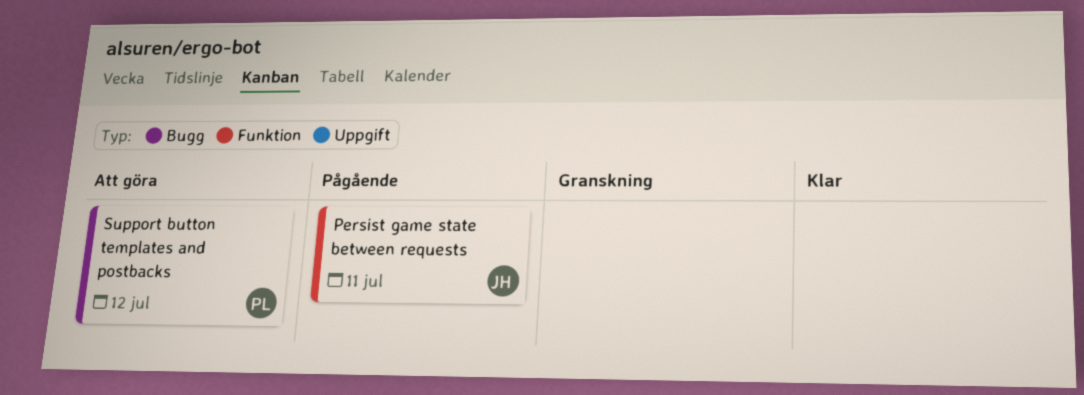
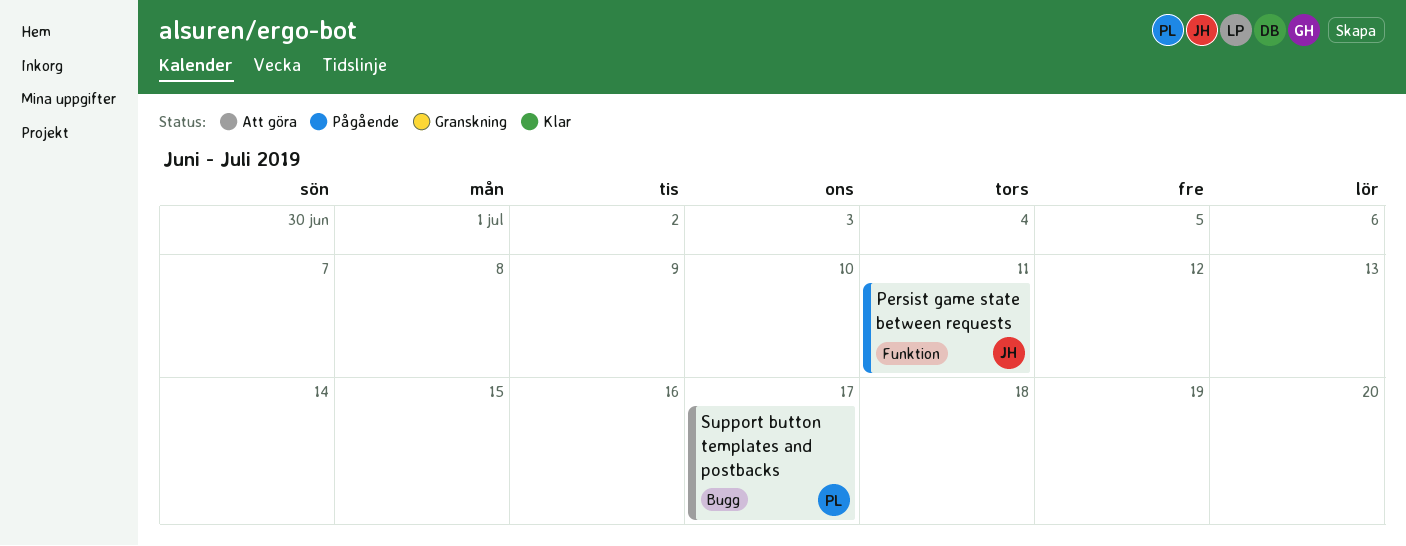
Support button templates and postbacks, due: Jul 12 -> Jul 17

